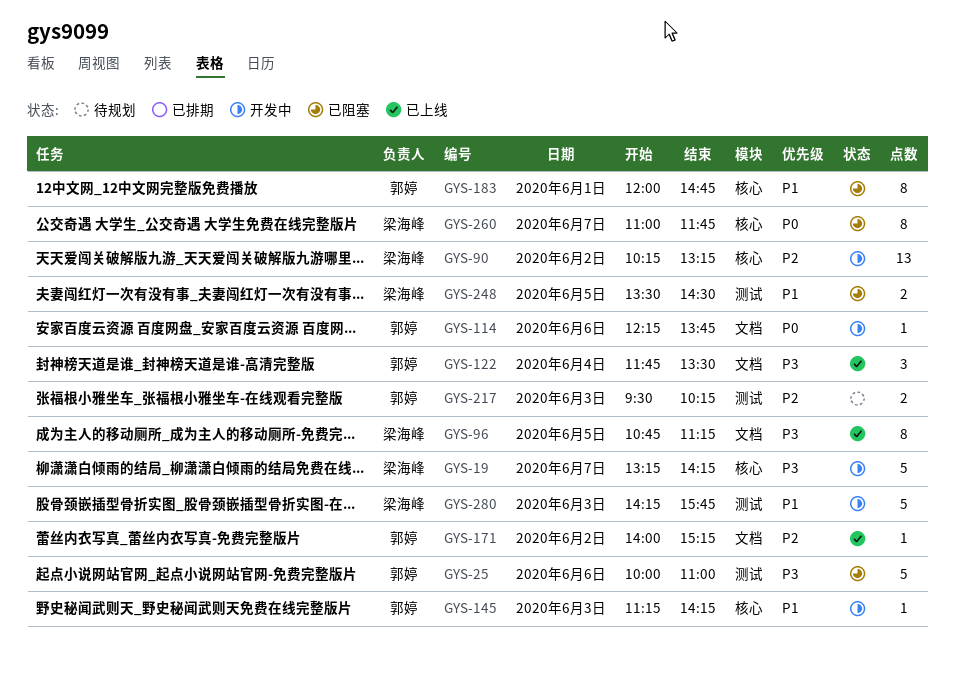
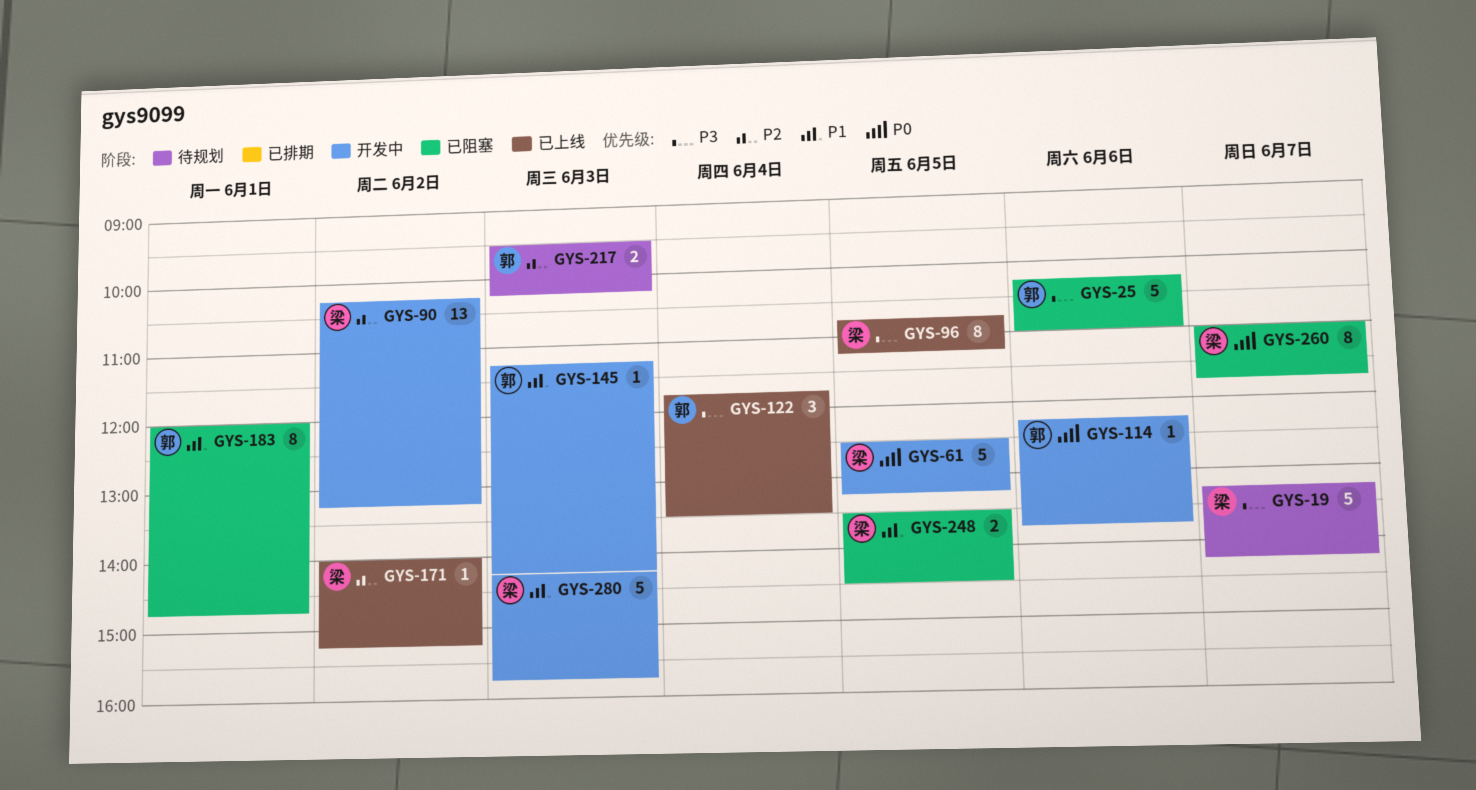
GYS-19, status: 开发中 -> 待规划
GYS-25, begins: 10:00 -> 10:15
GYS-61: none -> present
GYS-171, owner: 郭婷 -> 梁海峰

